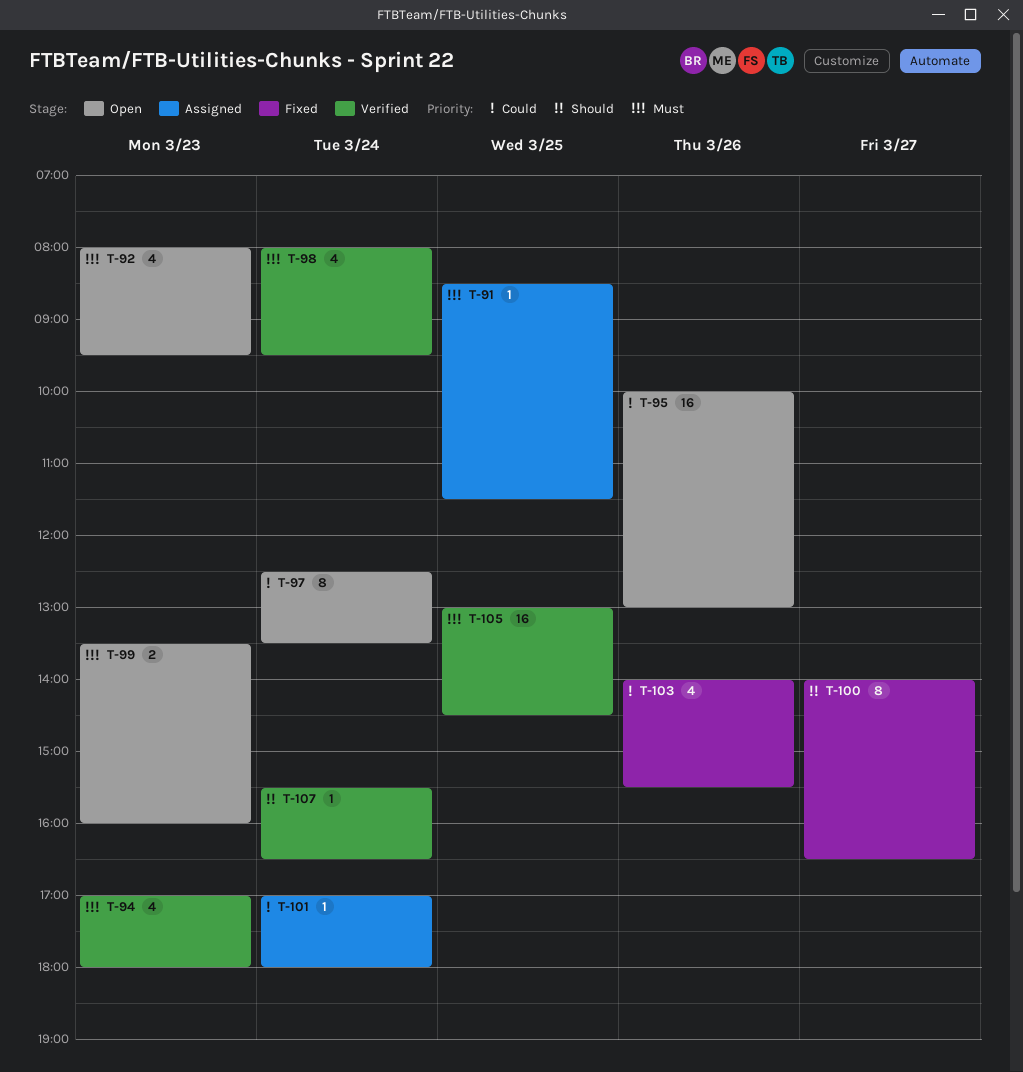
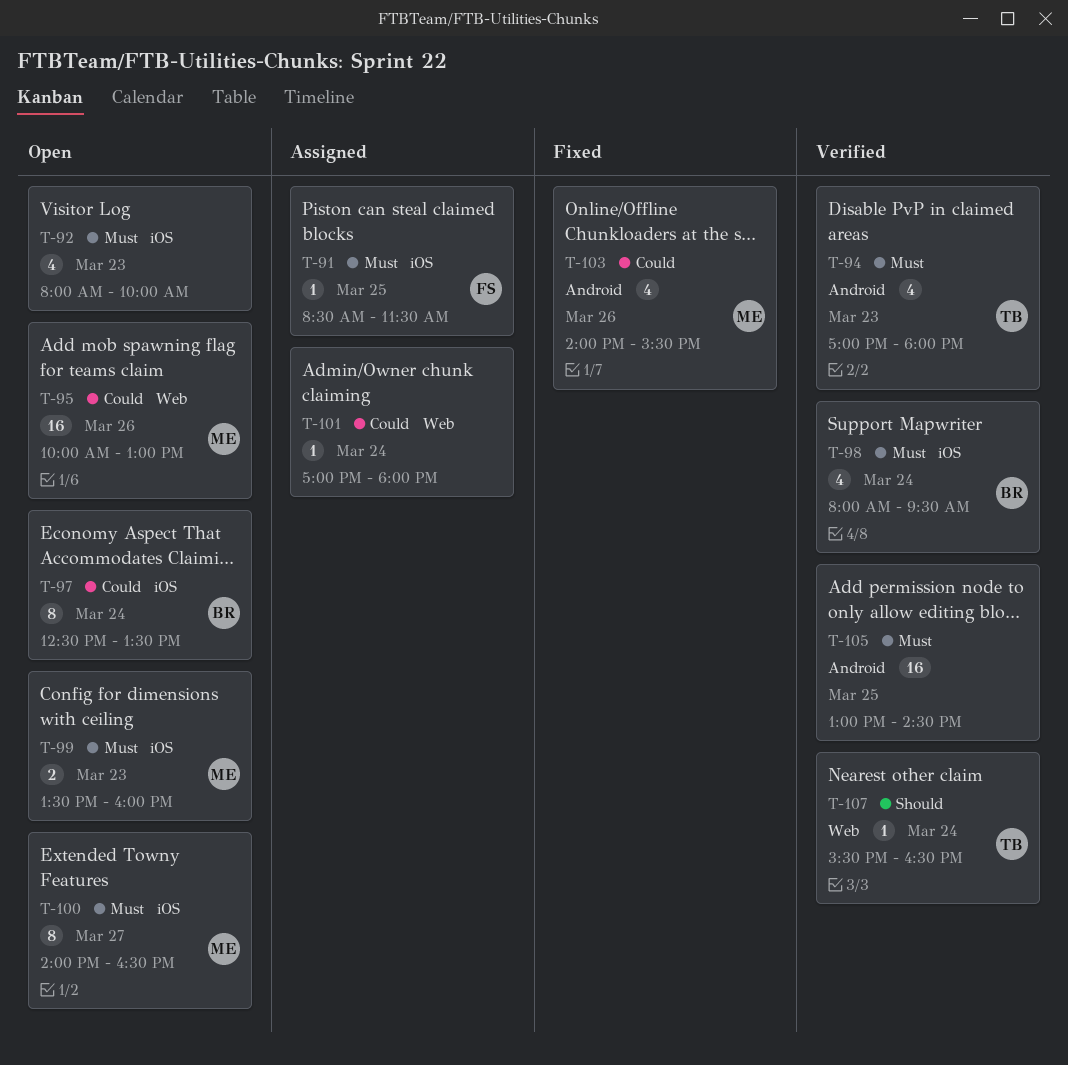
T-92, ends: 09:30 -> 10:00
T-100, status: Fixed -> Open
T-100, priority: Should -> Must

